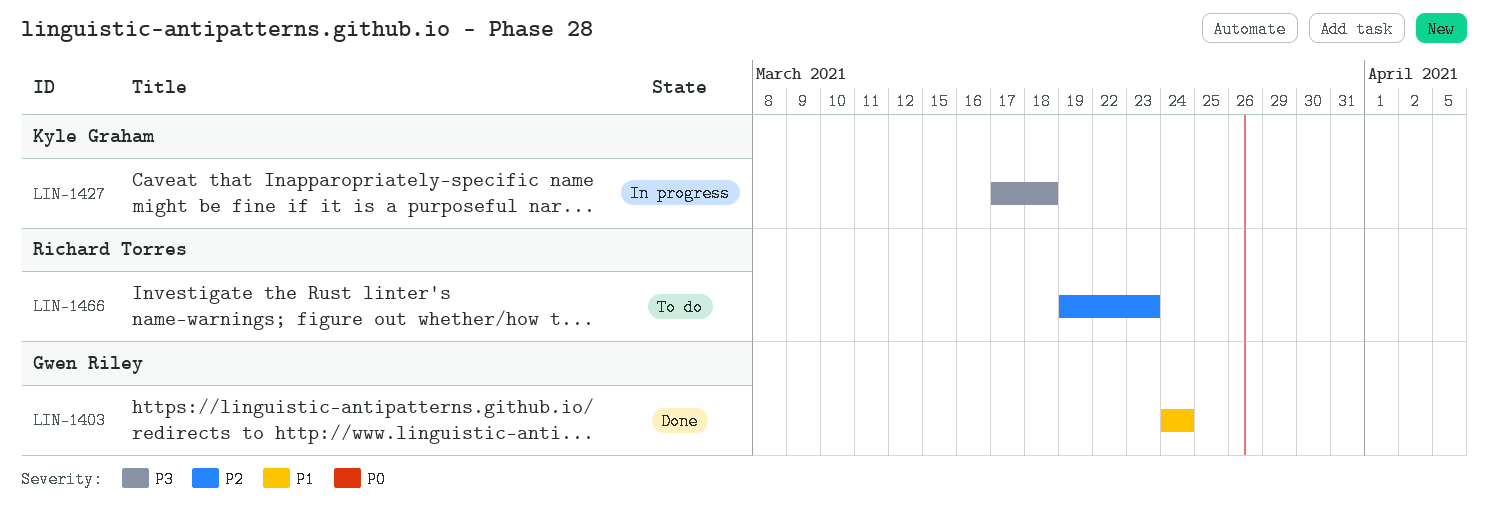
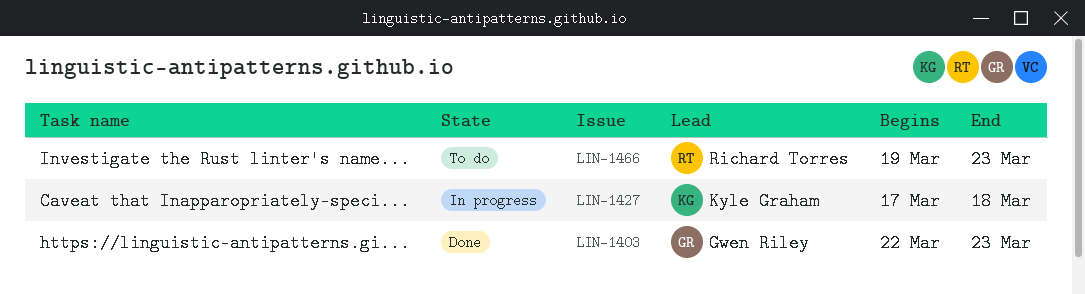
LIN-1403, start: Mar 24 -> Mar 22
LIN-1403, due: Mar 24 -> Mar 23

